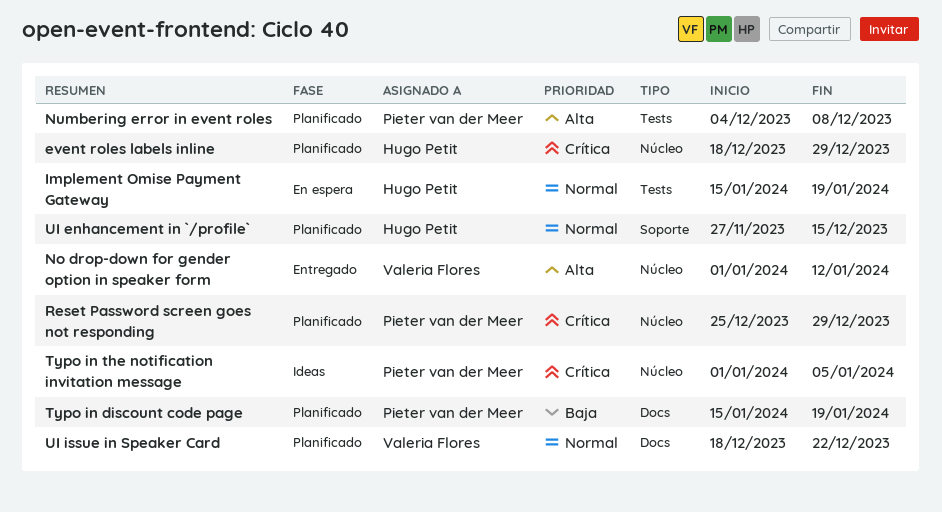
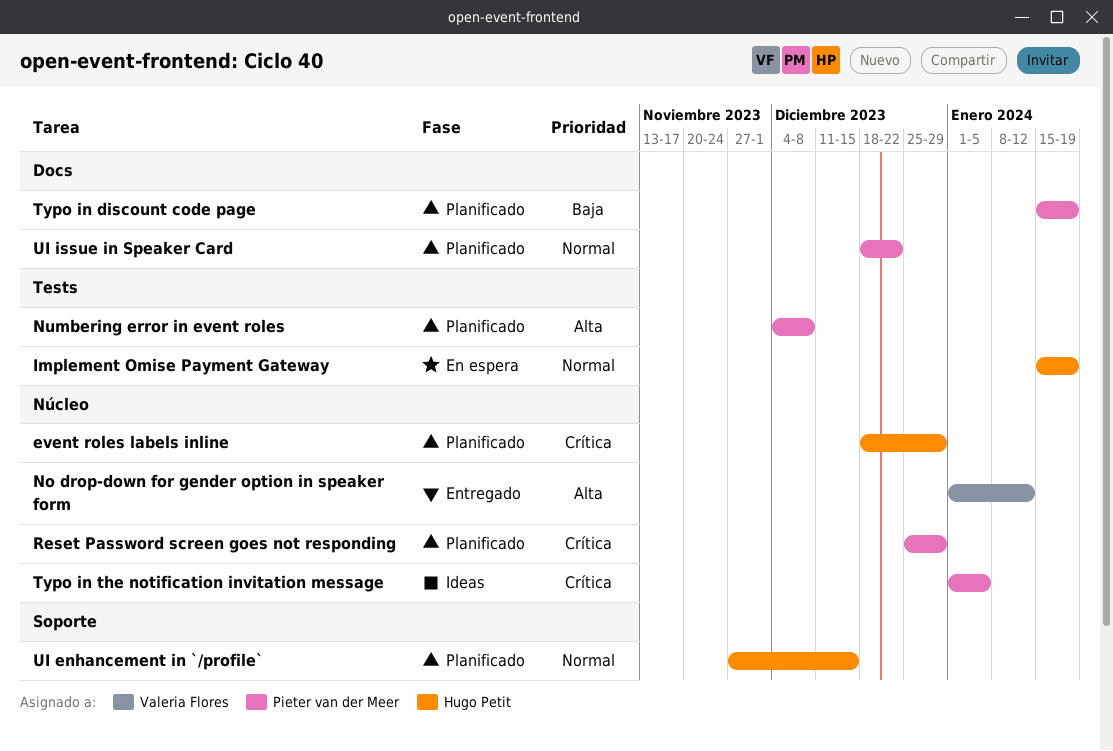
UI issue in Speaker Card, owner: Valeria Flores -> Pieter van der Meer

